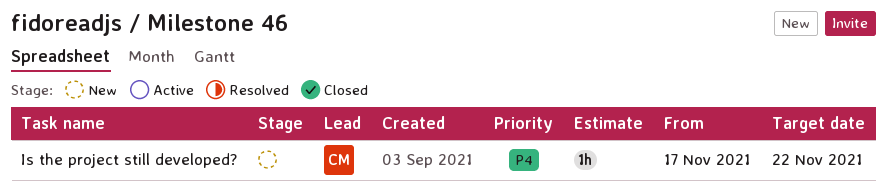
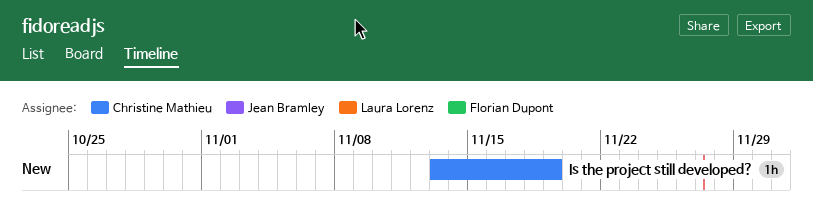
Is the project still developed?, start: Nov 17 -> Nov 13
Is the project still developed?, due: Nov 22 -> Nov 19

